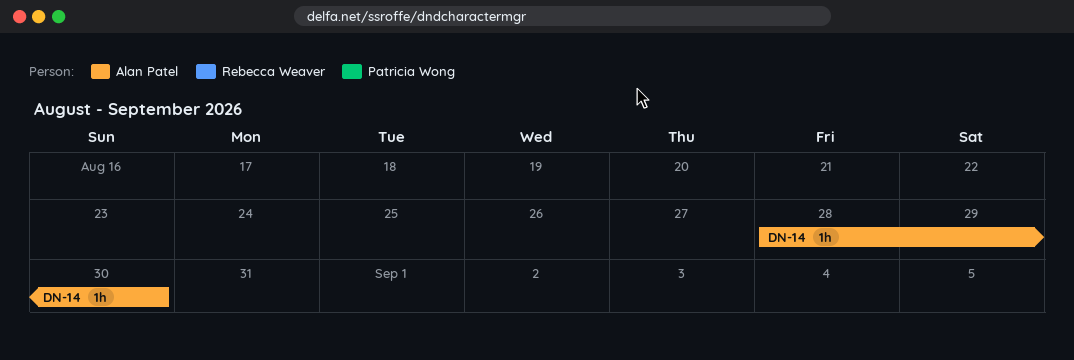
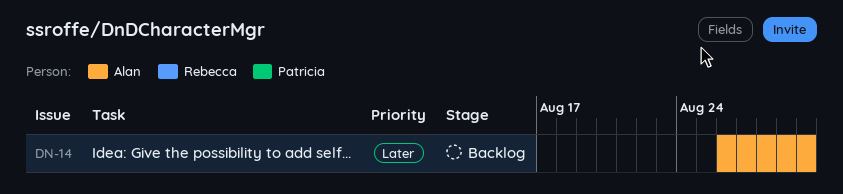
DN-14, start: Aug 28 -> Aug 26

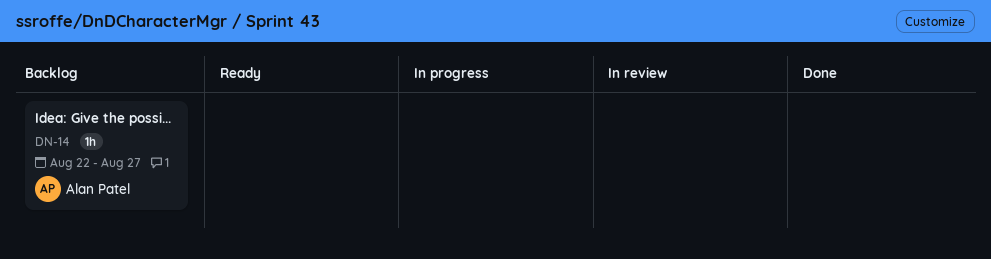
DN-14, start: Aug 26 -> Aug 22
DN-14, due: Aug 30 -> Aug 27

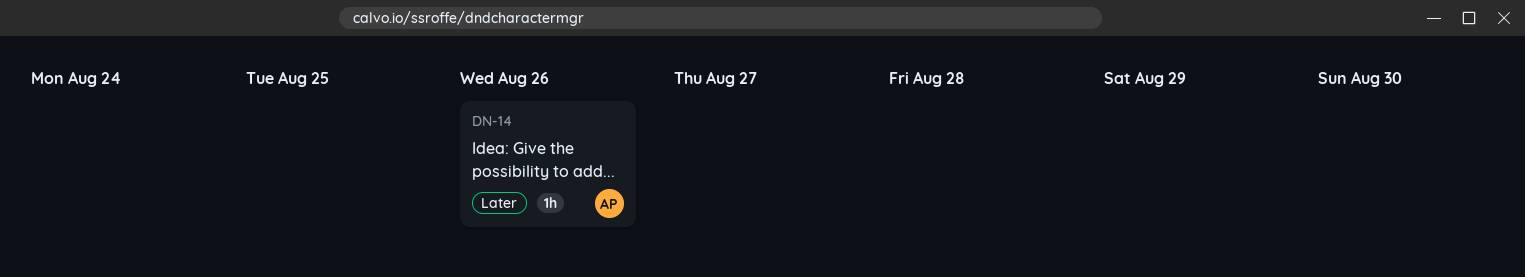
DN-14, due: Aug 27 -> Aug 26

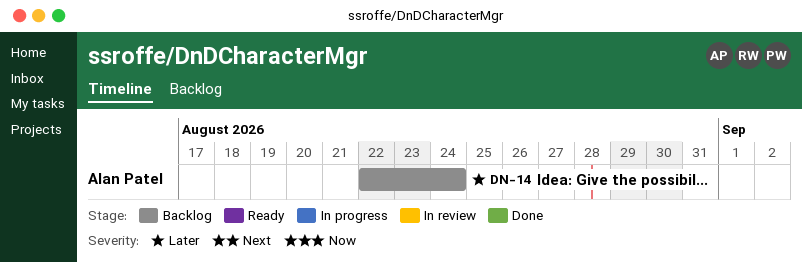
DN-14, due: Aug 26 -> Aug 24

